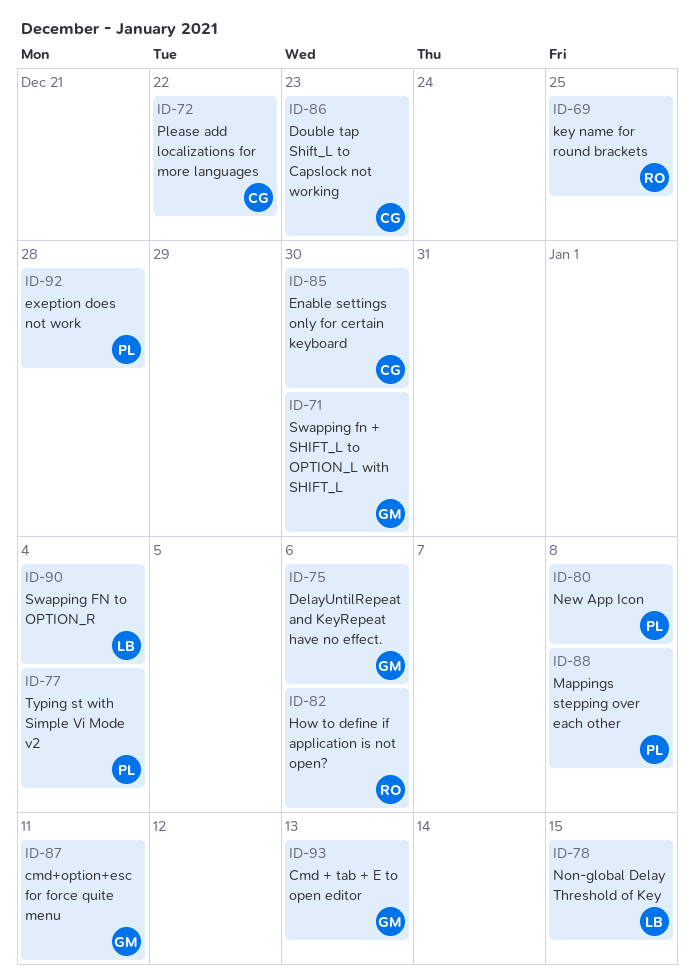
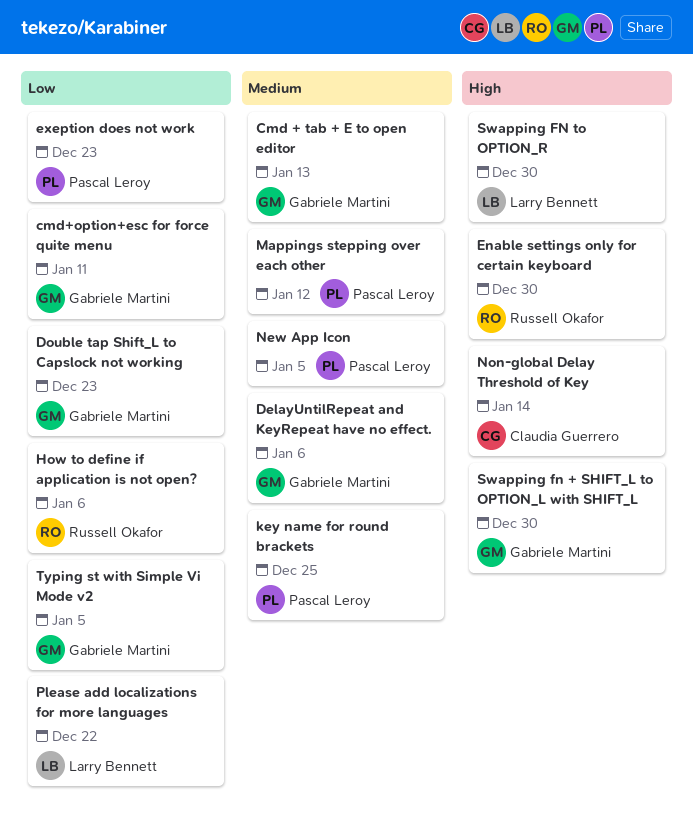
Double tap Shift_L to Capslock not working, owner: Claudia Guerrero -> Gabriele Martini
Enable settings only for certain keyboard, owner: Claudia Guerrero -> Russell Okafor
exeption does not work, due: Dec 28 -> Dec 23
key name for round brackets, owner: Russell Okafor -> Pascal Leroy
Mappings stepping over each other, due: Jan 8 -> Jan 12
New App Icon, due: Jan 8 -> Jan 5
Non-global Delay Threshold of Key, owner: Larry Bennett -> Claudia Guerrero
Non-global Delay Threshold of Key, due: Jan 15 -> Jan 14
Please add localizations for more languages, owner: Claudia Guerrero -> Larry Bennett
Swapping FN to OPTION_R, due: Jan 4 -> Dec 30
Typing st with Simple Vi Mode v2, owner: Pascal Leroy -> Gabriele Martini
Typing st with Simple Vi Mode v2, due: Jan 4 -> Jan 5

